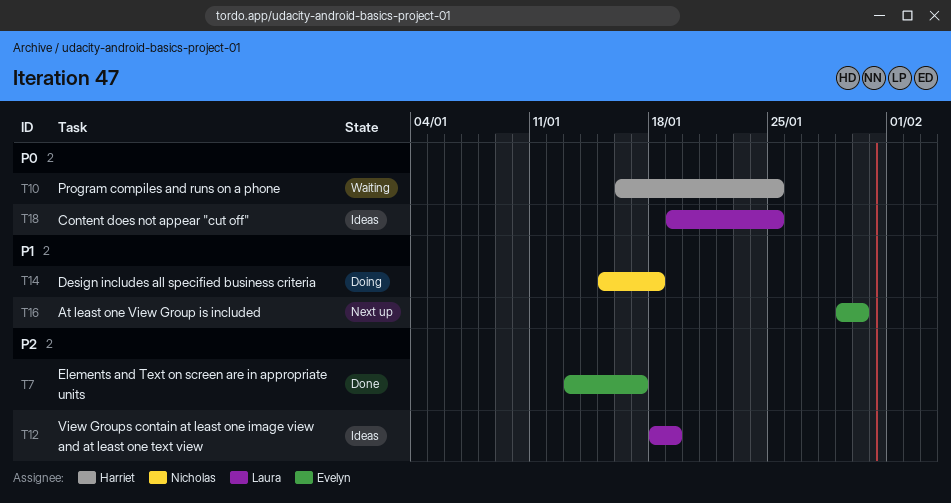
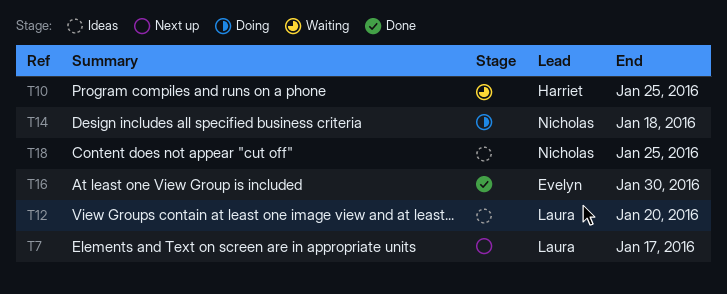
T7, status: Done -> Next up
T7, owner: Evelyn -> Laura
T12, due: Jan 19 -> Jan 20
T16, status: Next up -> Done
T18, owner: Laura -> Nicholas

